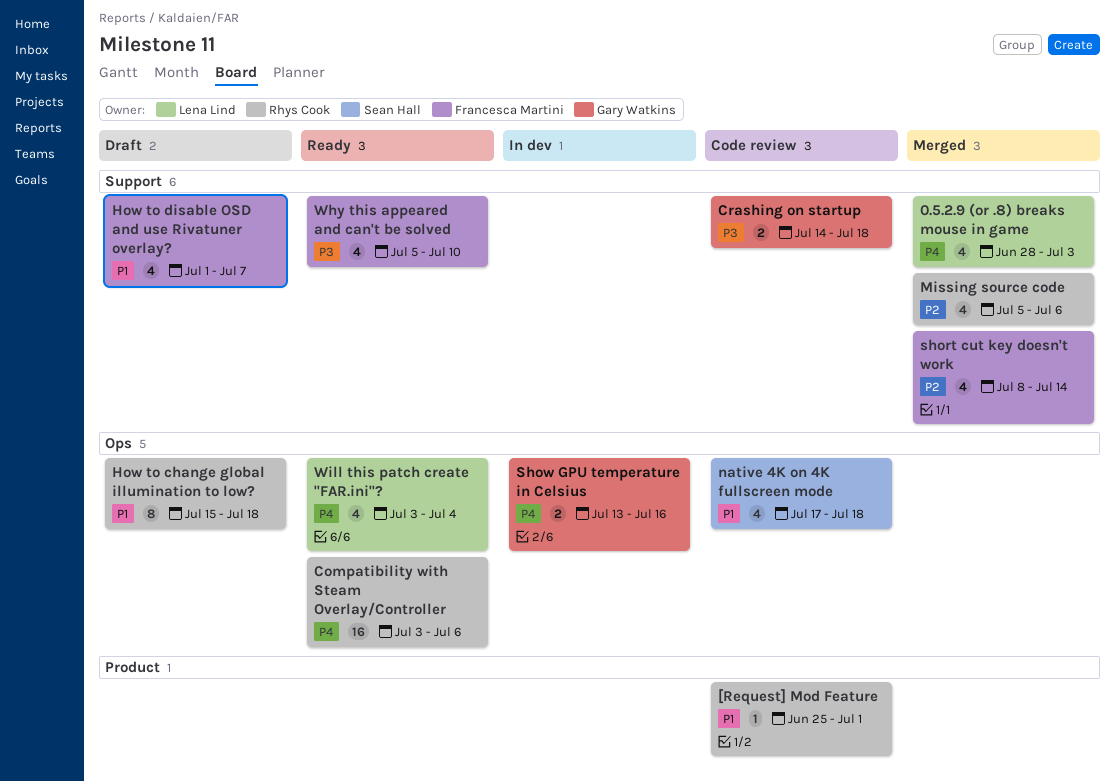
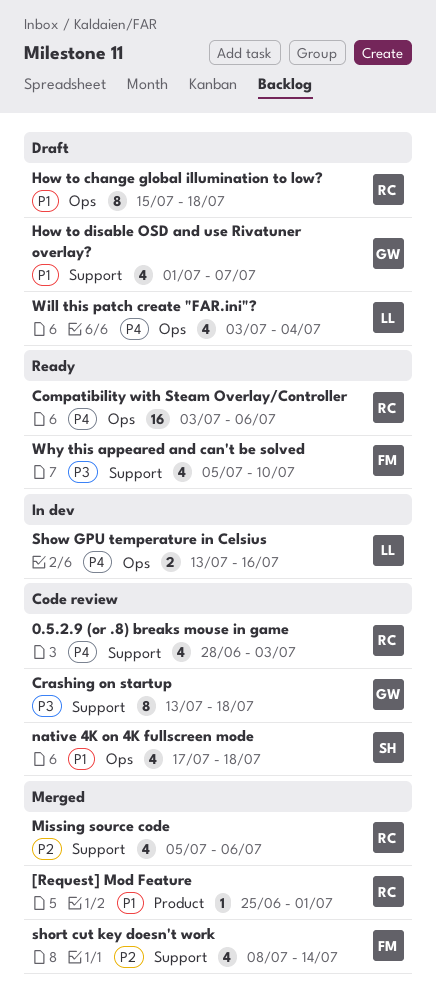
0.5.2.9 (or .8) breaks mouse in game, status: Merged -> Code review
0.5.2.9 (or .8) breaks mouse in game, owner: Lena Lind -> Rhys Cook
[Request] Mod Feature, status: Code review -> Merged
Crashing on startup, estimate: 2 -> 8
Crashing on startup, start: Jul 14 -> Jul 13
How to disable OSD and use Rivatuner overlay?, owner: Francesca Martini -> Gary Watkins
Show GPU temperature in Celsius, owner: Gary Watkins -> Lena Lind
Will this patch create "FAR.ini"?, status: Ready -> Draft

